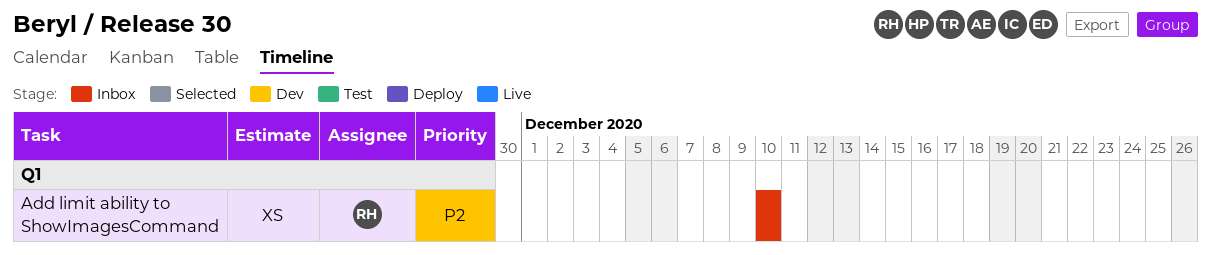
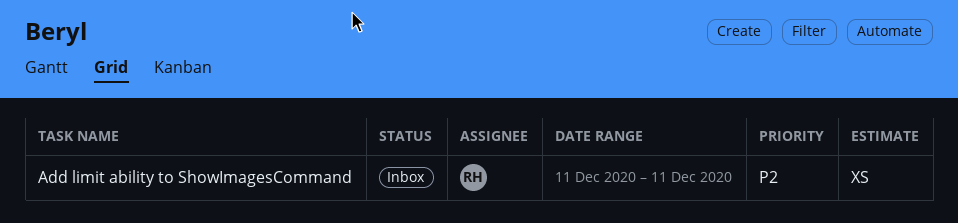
Add limit ability to ShowImagesCommand, start: Dec 10 -> Dec 11
Add limit ability to ShowImagesCommand, due: Dec 10 -> Dec 11

